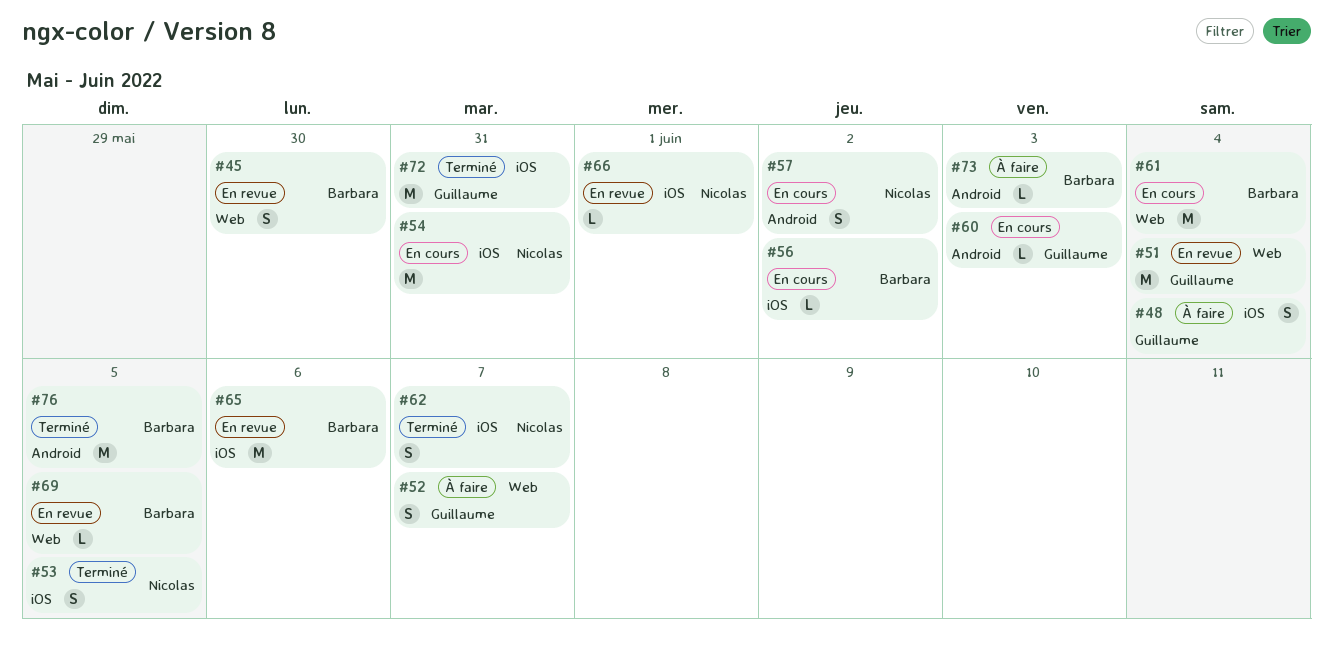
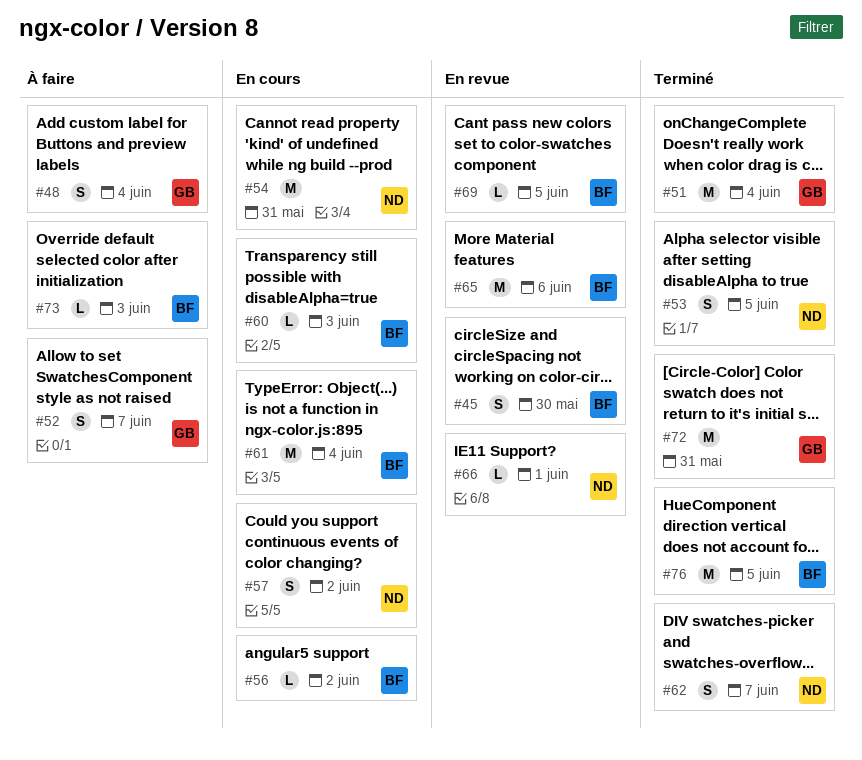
#51, status: En revue -> Terminé
#60, owner: Guillaume -> Barbara

